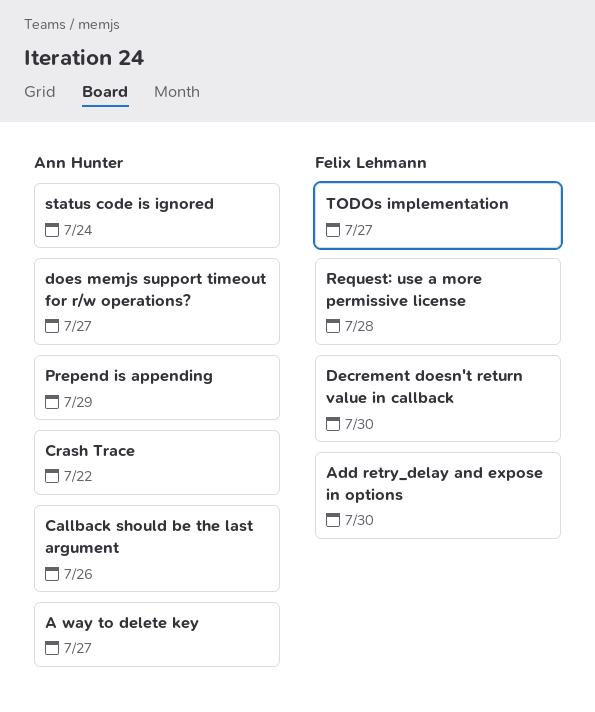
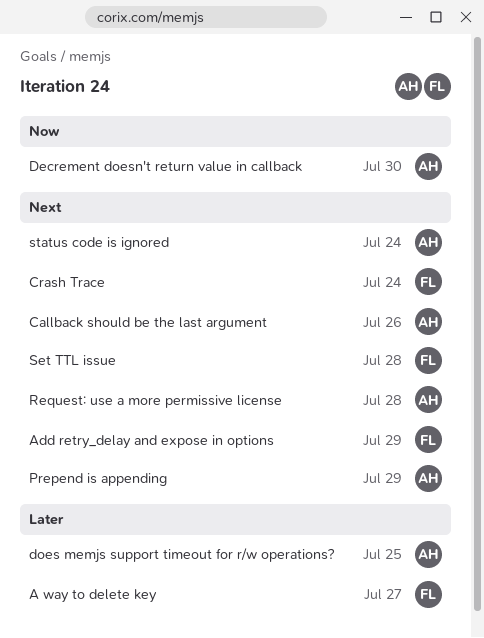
A way to delete key, owner: Ann Hunter -> Felix Lehmann
Add retry_delay and expose in options, due: Jul 30 -> Jul 29
Crash Trace, owner: Ann Hunter -> Felix Lehmann
Crash Trace, due: Jul 22 -> Jul 24
Decrement doesn't return value in callback, owner: Felix Lehmann -> Ann Hunter
does memjs support timeout for r/w operations?, due: Jul 27 -> Jul 25
Request: use a more permissive license, owner: Felix Lehmann -> Ann Hunter
Set TTL issue: none -> present
TODOs implementation: present -> none

